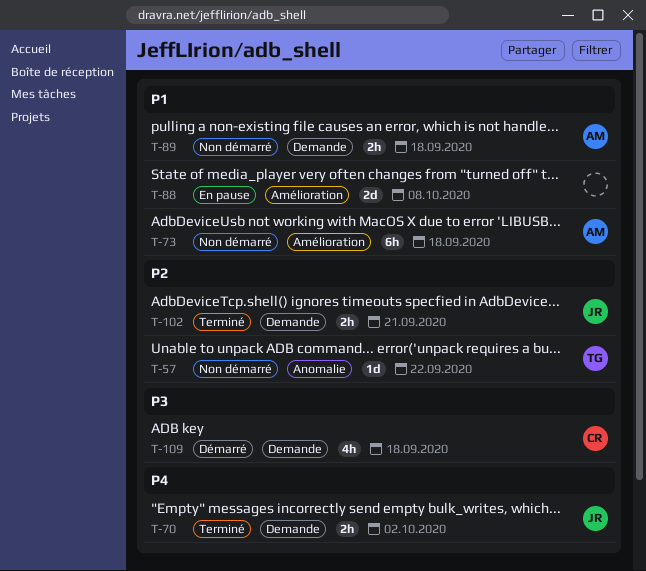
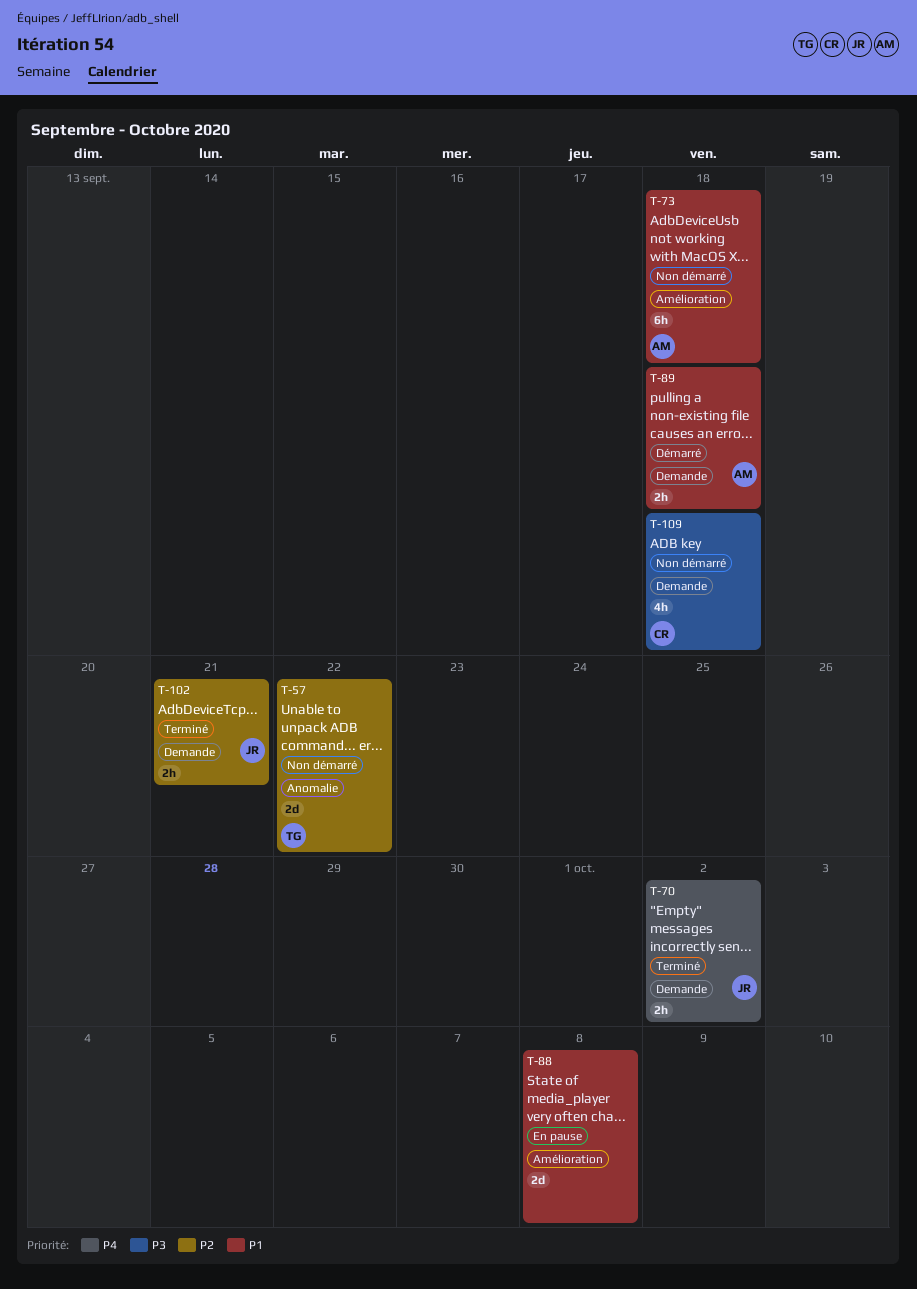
T-57, estimate: 1d -> 2d
T-89, status: Non démarré -> Démarré
T-109, status: Démarré -> Non démarré

